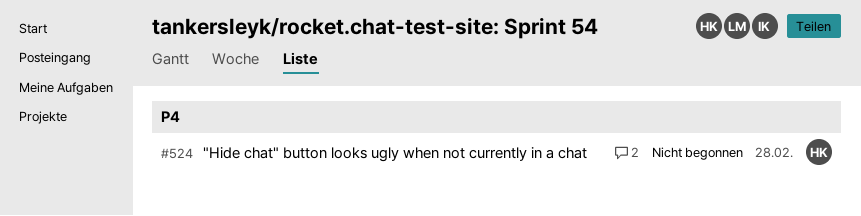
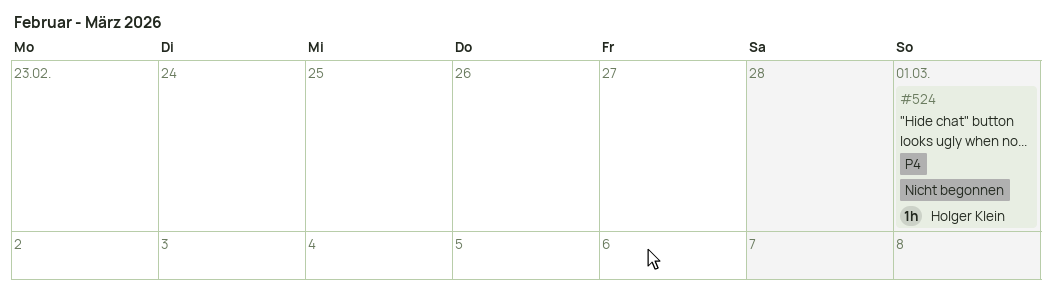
#524, due: Feb 28 -> Mar 1

